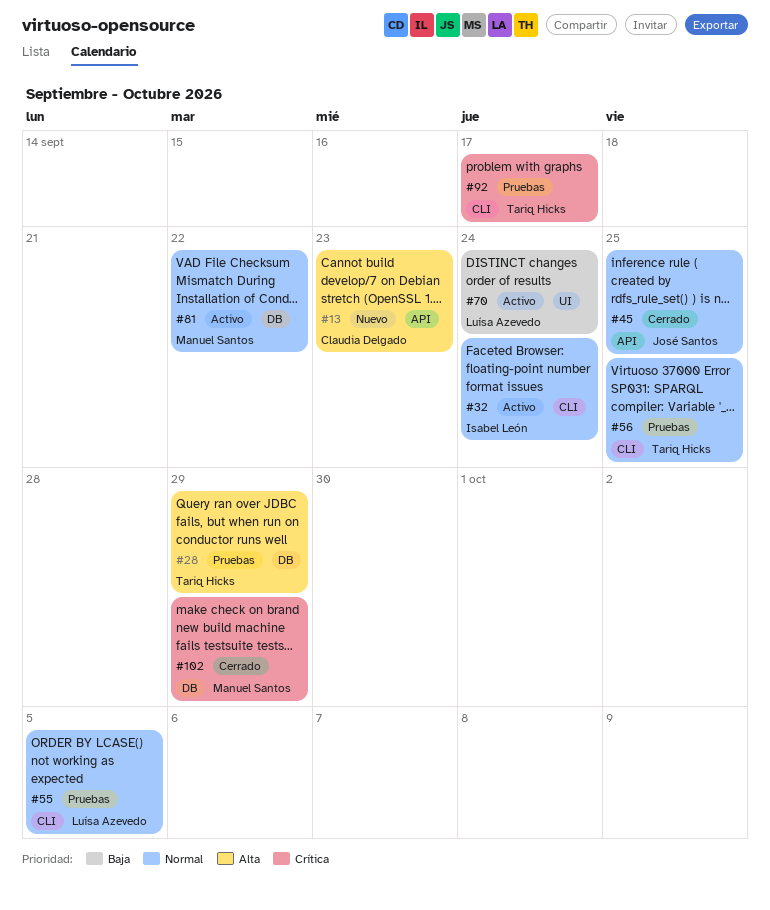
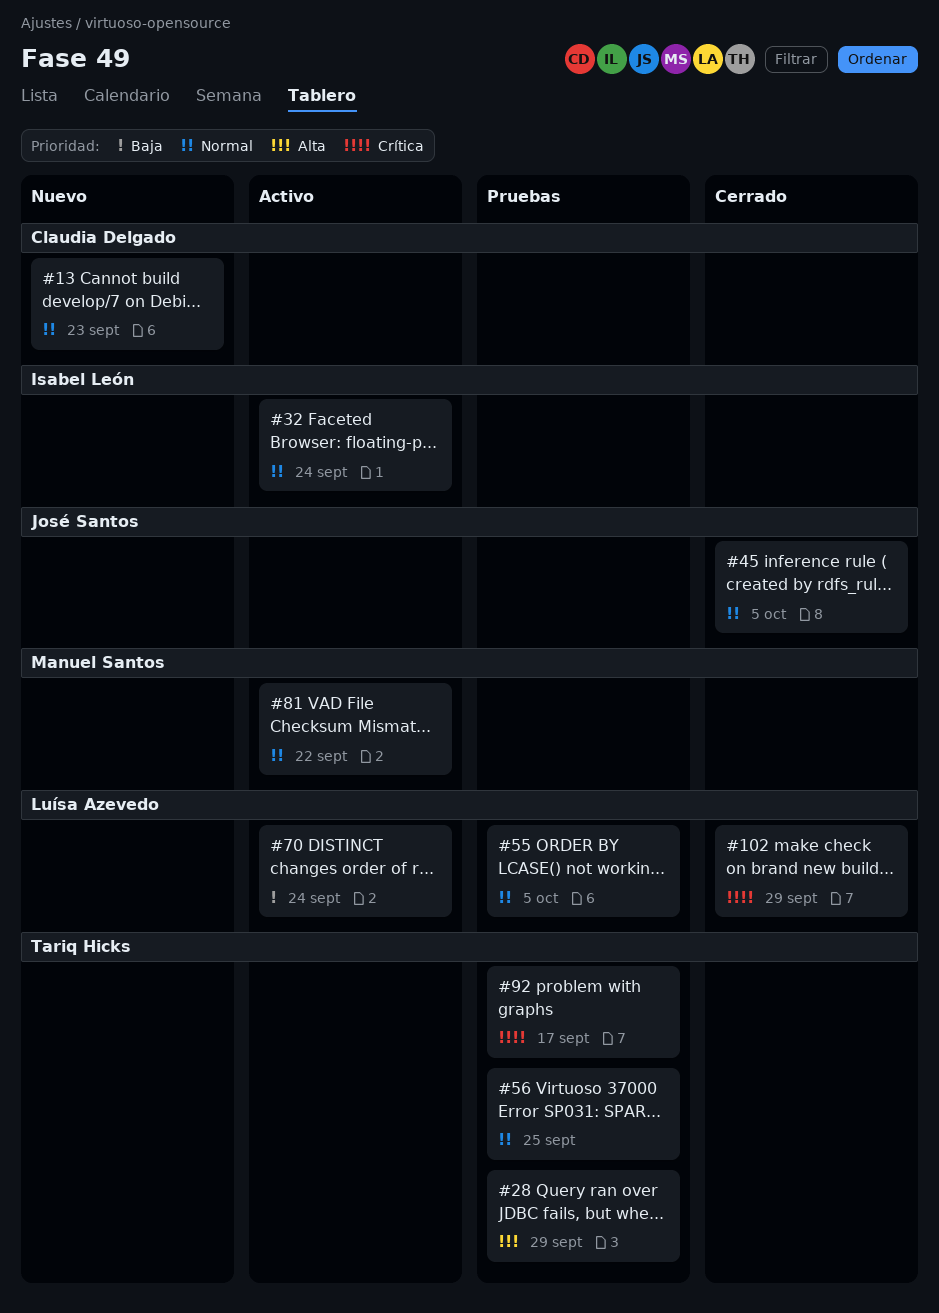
#13, priority: Alta -> Normal
#45, due: Sep 25 -> Oct 5
#102, owner: Manuel Santos -> Luísa Azevedo

